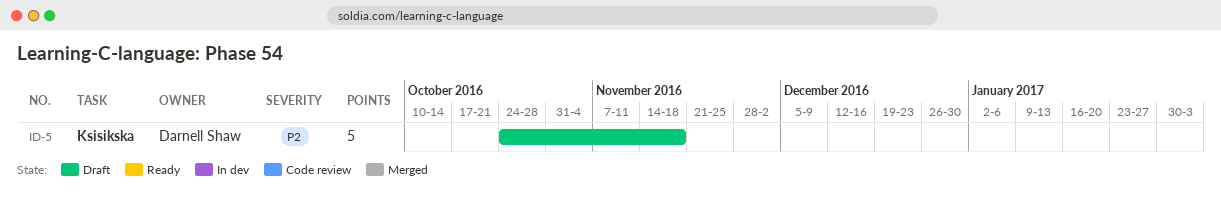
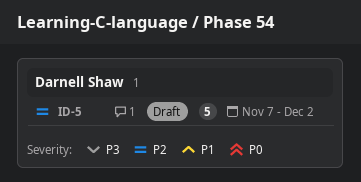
ID-5, start: Oct 24 -> Nov 7
ID-5, due: Nov 18 -> Dec 2

